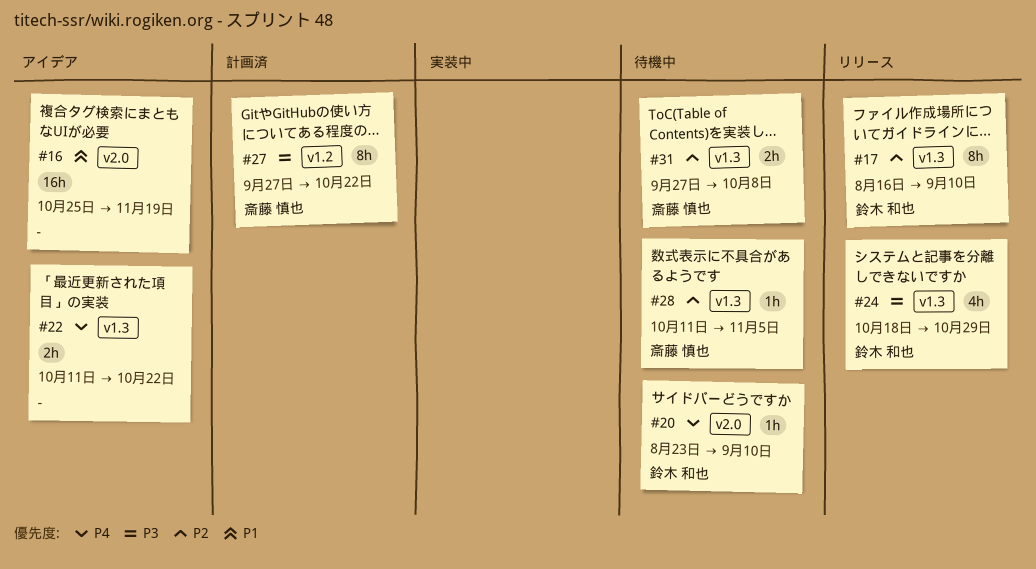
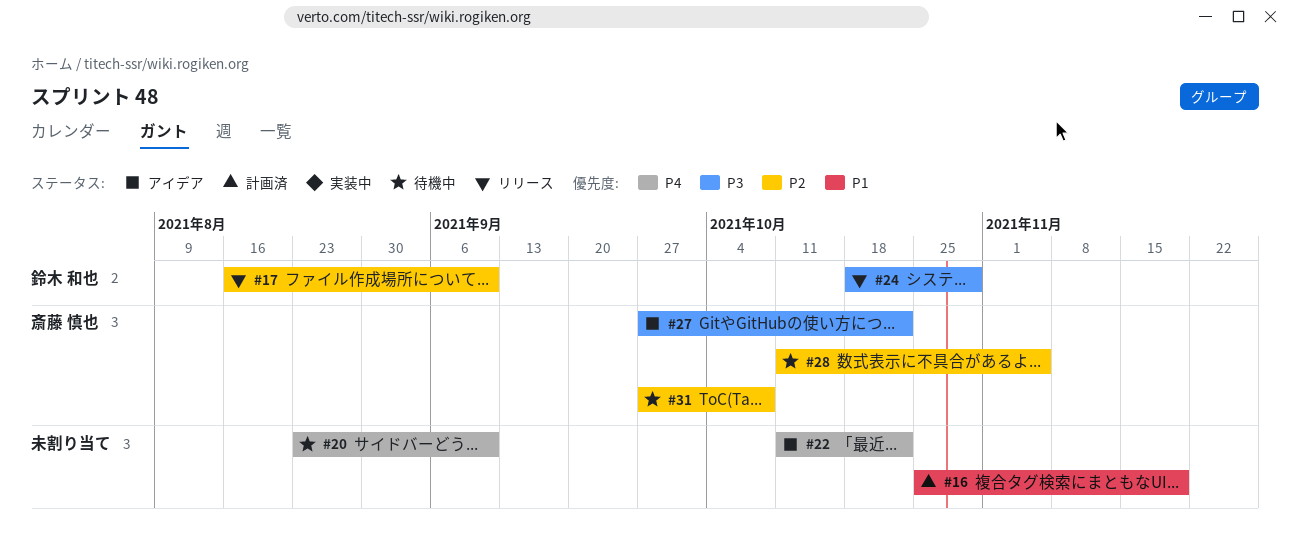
#16, status: アイデア -> 計画済
#20, owner: 鈴木 和也 -> none
#27, status: 計画済 -> アイデア

